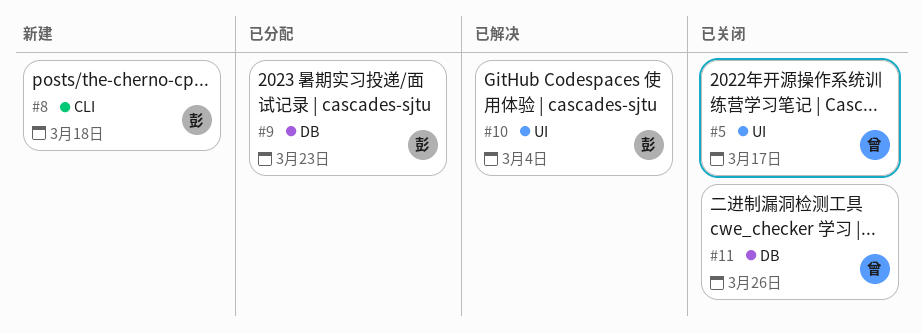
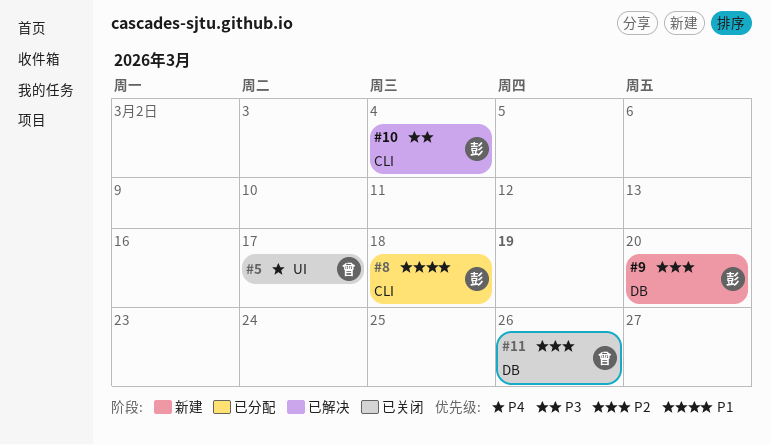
#8, status: 新建 -> 已分配
#9, status: 已分配 -> 新建
#9, due: Mar 23 -> Mar 20
#10, label: UI -> CLI

